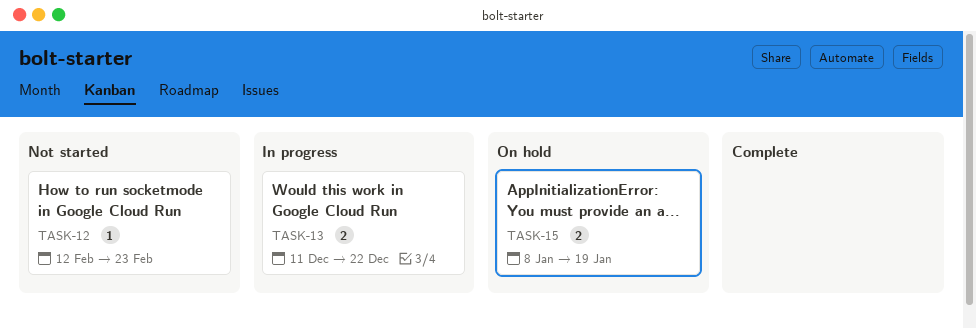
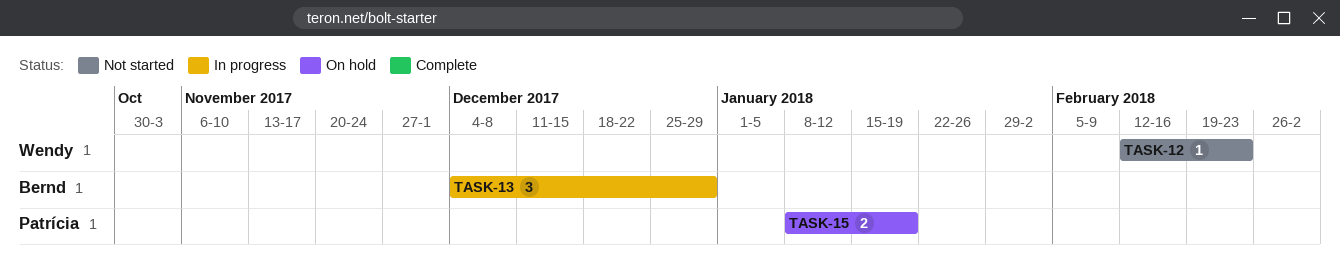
TASK-13, estimate: 2 -> 3
TASK-13, start: Dec 11 -> Dec 4
TASK-13, due: Dec 22 -> Dec 29

